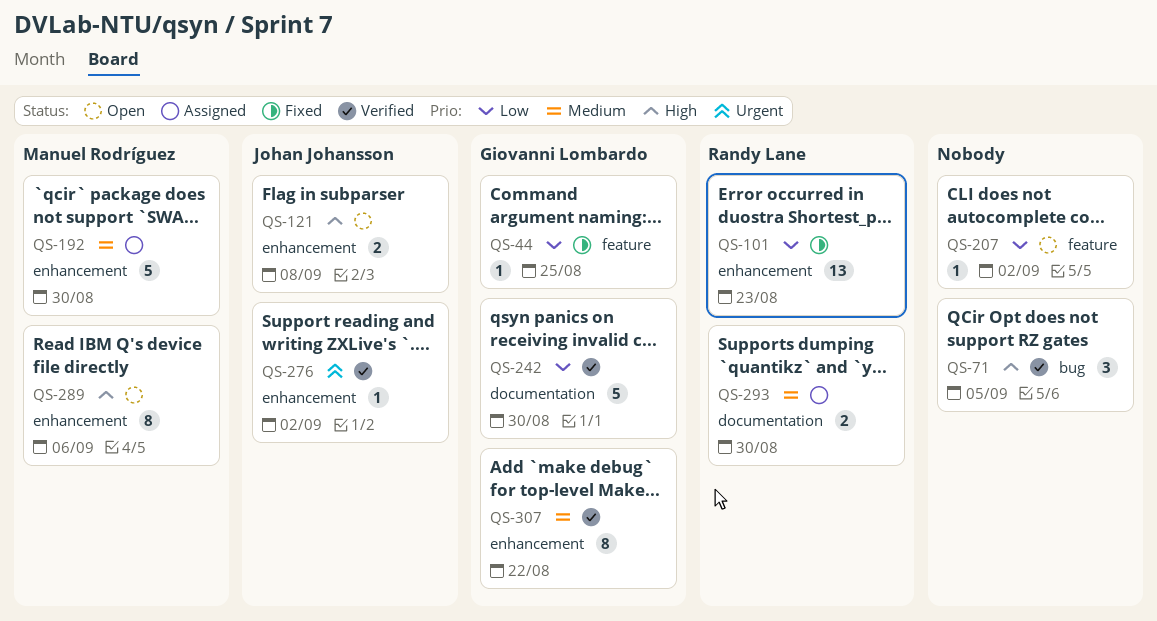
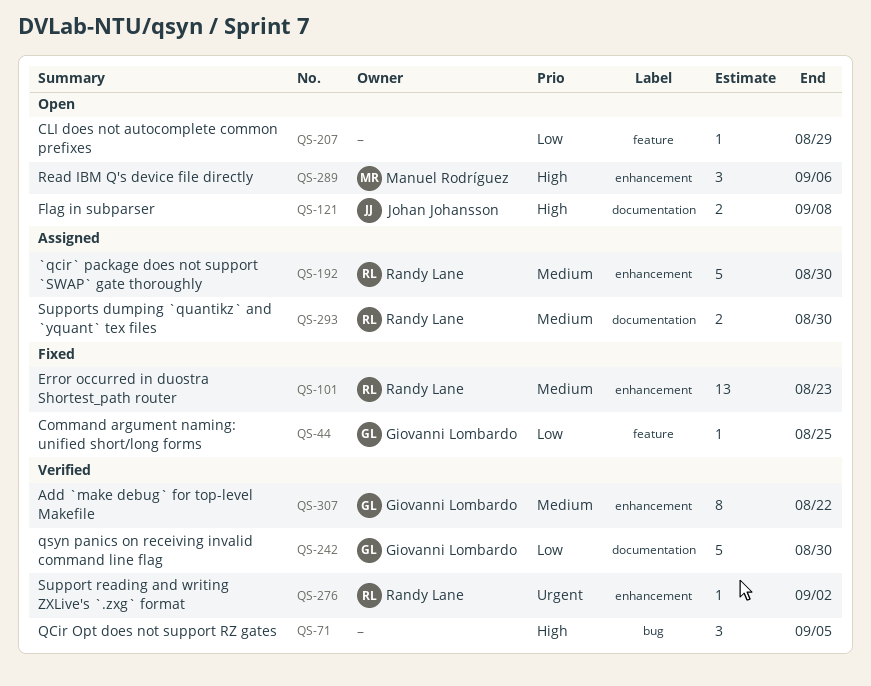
QS-101, priority: Low -> Medium
QS-121, label: enhancement -> documentation
QS-192, owner: Manuel Rodríguez -> Randy Lane
QS-207, due: Sep 2 -> Aug 29
QS-276, owner: Johan Johansson -> Randy Lane
QS-289, estimate: 8 -> 3

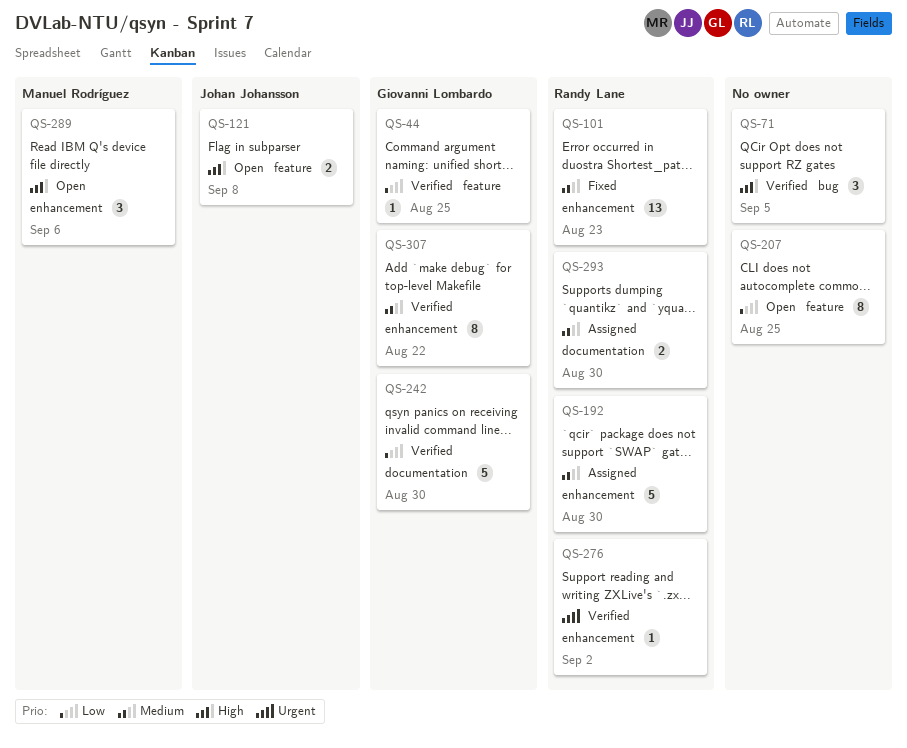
QS-44, status: Fixed -> Verified
QS-121, label: documentation -> feature
QS-207, estimate: 1 -> 8
QS-207, due: Aug 29 -> Aug 25

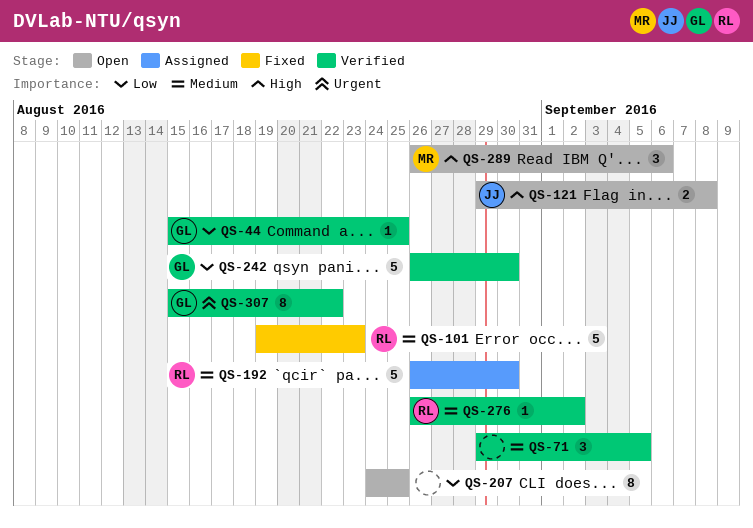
QS-71, priority: High -> Medium
QS-101, estimate: 13 -> 5
QS-276, priority: Urgent -> Medium
QS-293: present -> none
QS-307, priority: Medium -> Urgent

